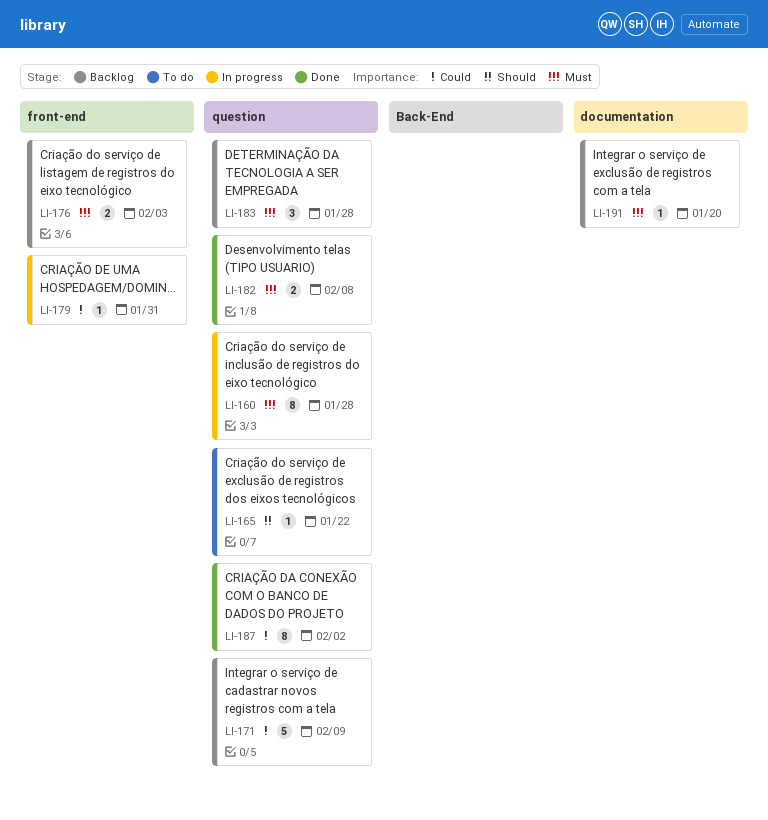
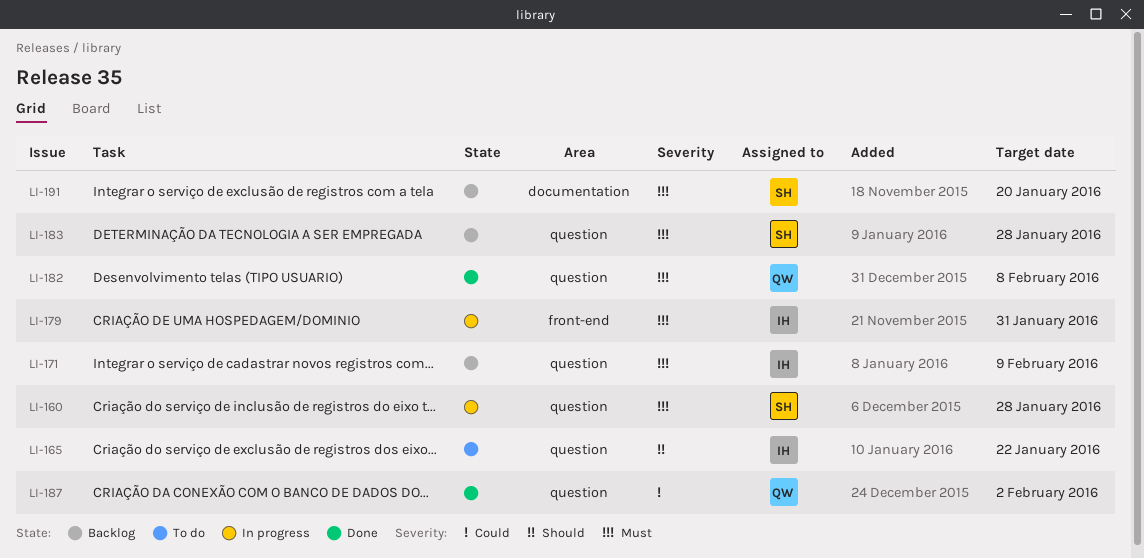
LI-171, priority: Could -> Must
LI-176: present -> none
LI-179, priority: Could -> Must

